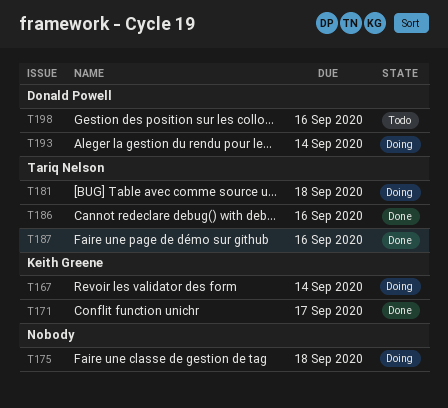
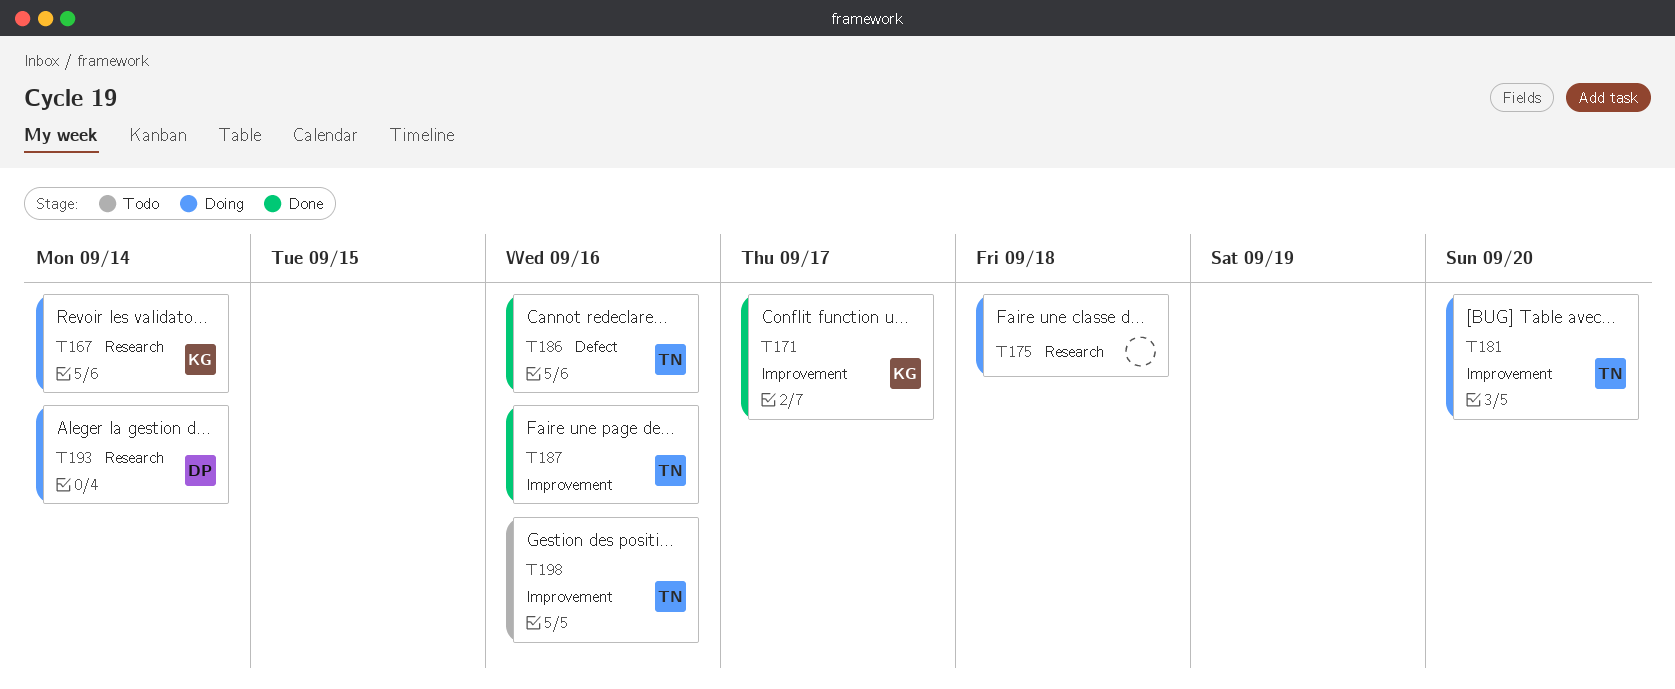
T181, due: Sep 18 -> Sep 20
T198, owner: Donald Powell -> Tariq Nelson

